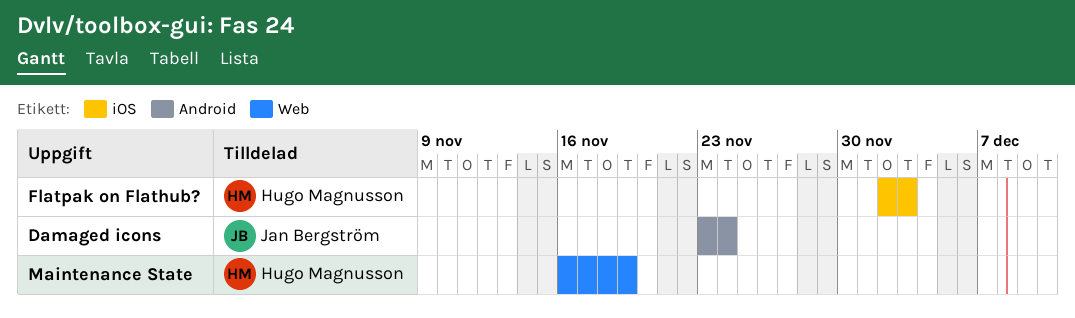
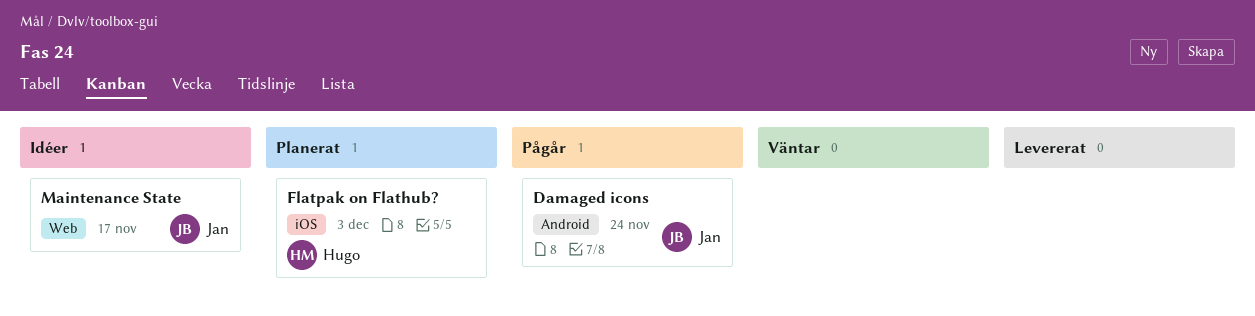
Maintenance State, owner: Hugo Magnusson -> Jan Bergström
Maintenance State, due: Nov 19 -> Nov 17

